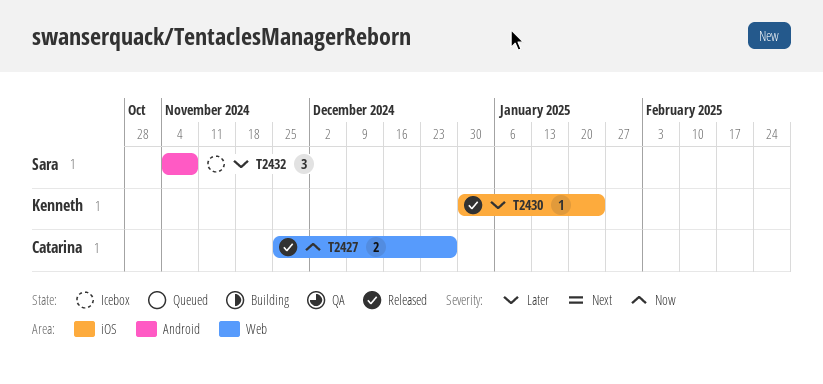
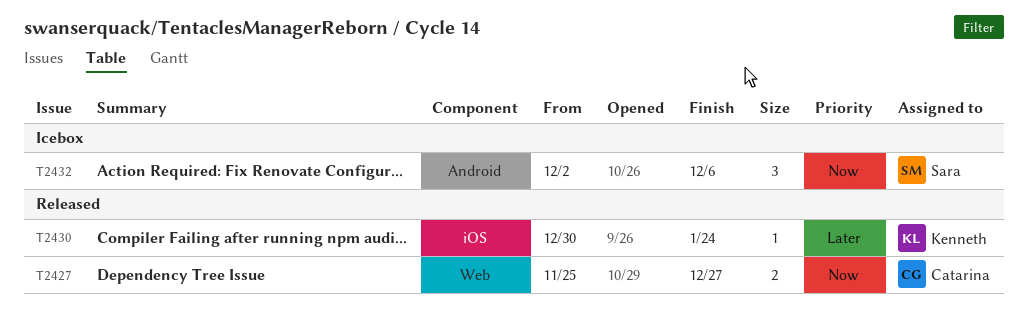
T2432, priority: Later -> Now
T2432, start: Nov 4 -> Dec 2
T2432, due: Nov 8 -> Dec 6

